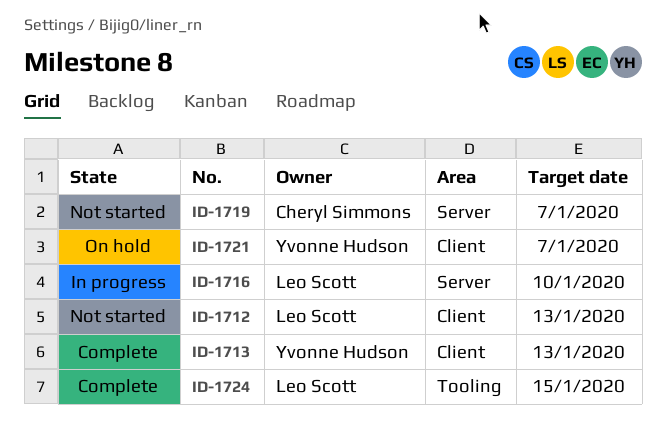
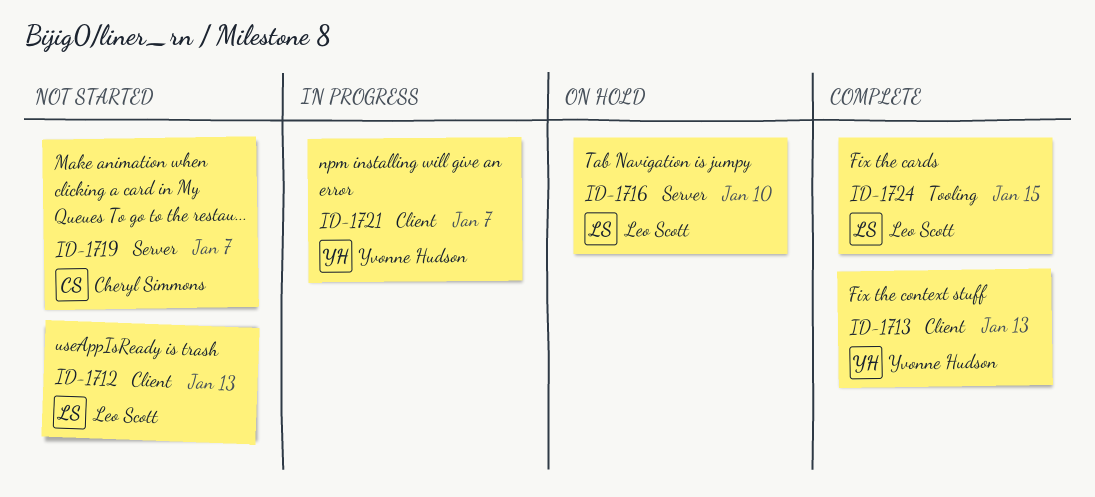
ID-1716, status: In progress -> On hold
ID-1721, status: On hold -> In progress

